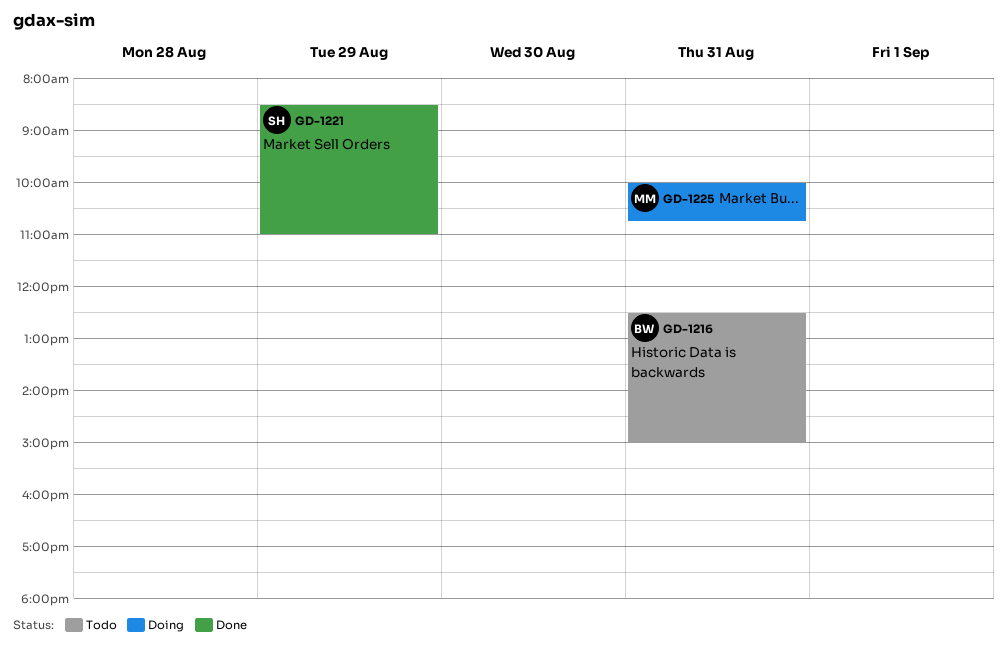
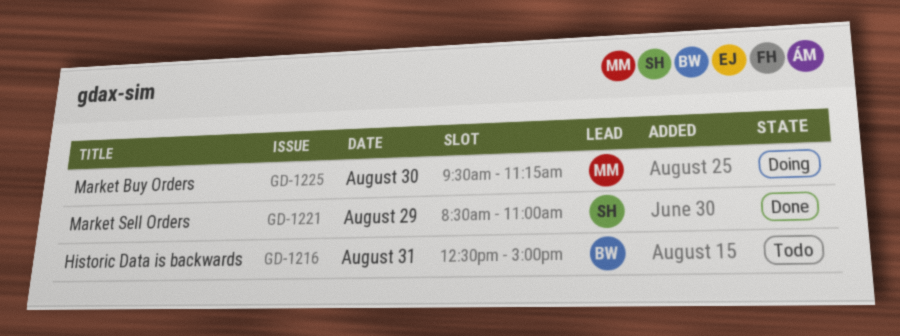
GD-1225, day: Aug 31 -> Aug 30
GD-1225, begins: 10:00 -> 09:30
GD-1225, ends: 10:45 -> 11:15

